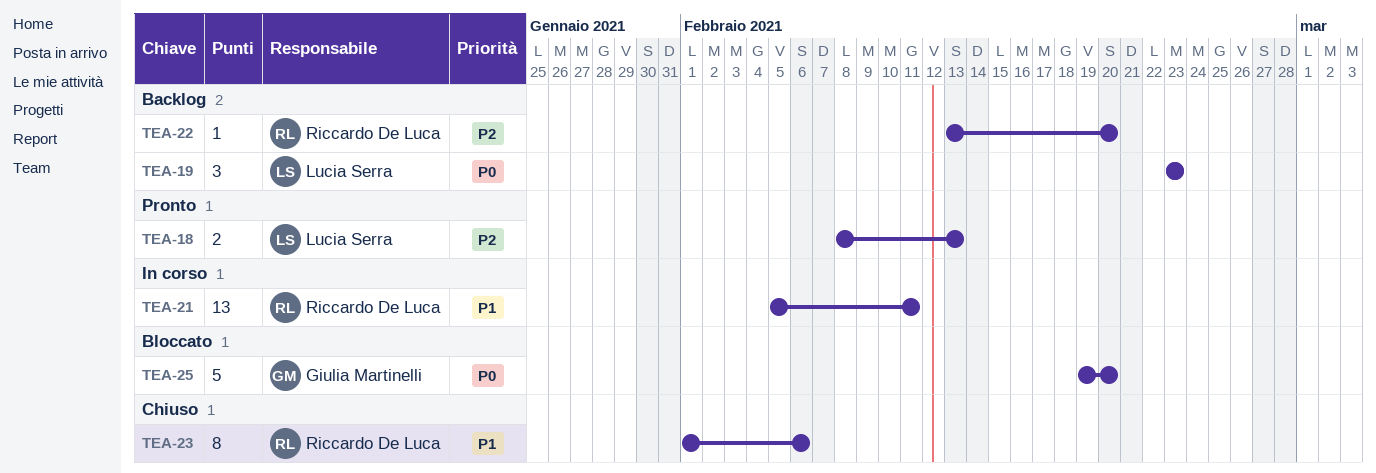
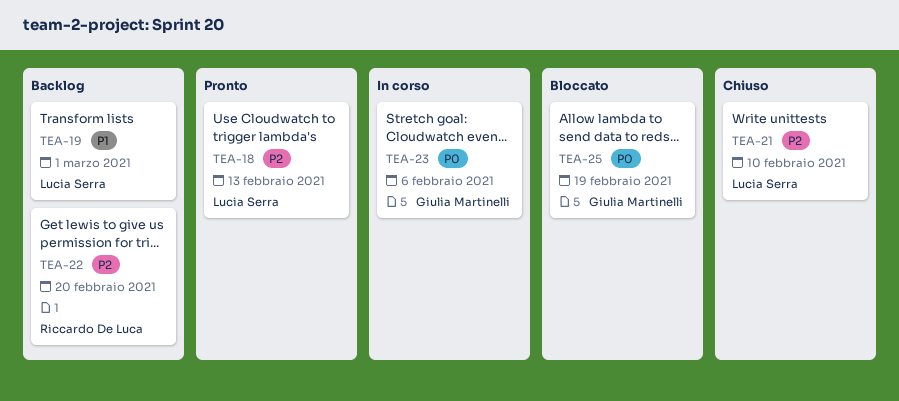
TEA-19, priority: P0 -> P1
TEA-19, due: Feb 23 -> Mar 1
TEA-21, status: In corso -> Chiuso
TEA-21, owner: Riccardo De Luca -> Lucia Serra
TEA-21, priority: P1 -> P2
TEA-21, due: Feb 11 -> Feb 10
TEA-23, status: Chiuso -> In corso
TEA-23, owner: Riccardo De Luca -> Giulia Martinelli
TEA-23, priority: P1 -> P0
TEA-25, due: Feb 20 -> Feb 19

